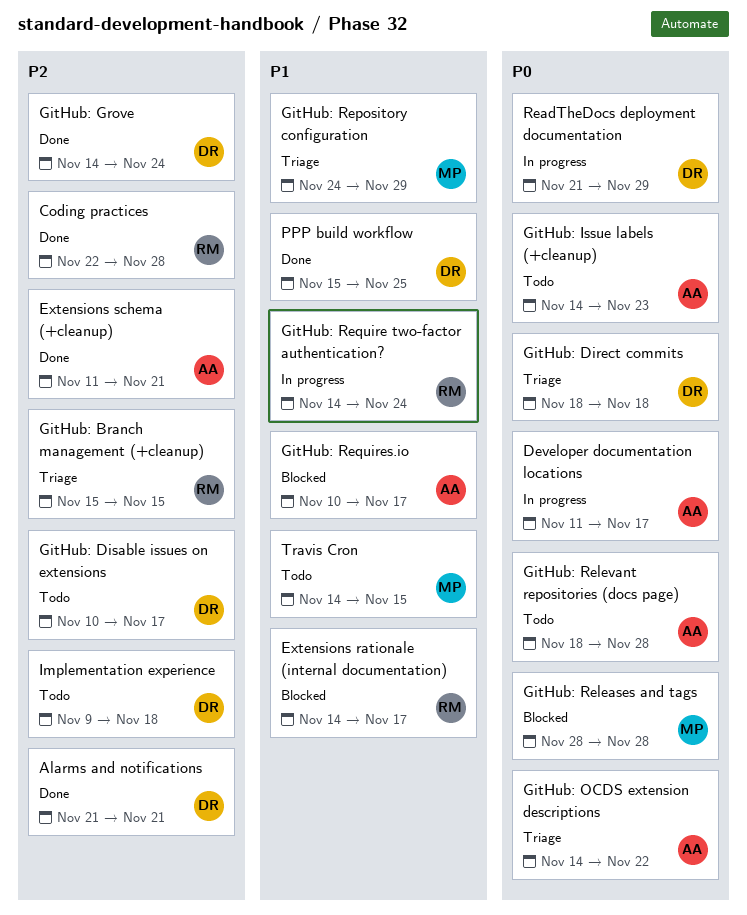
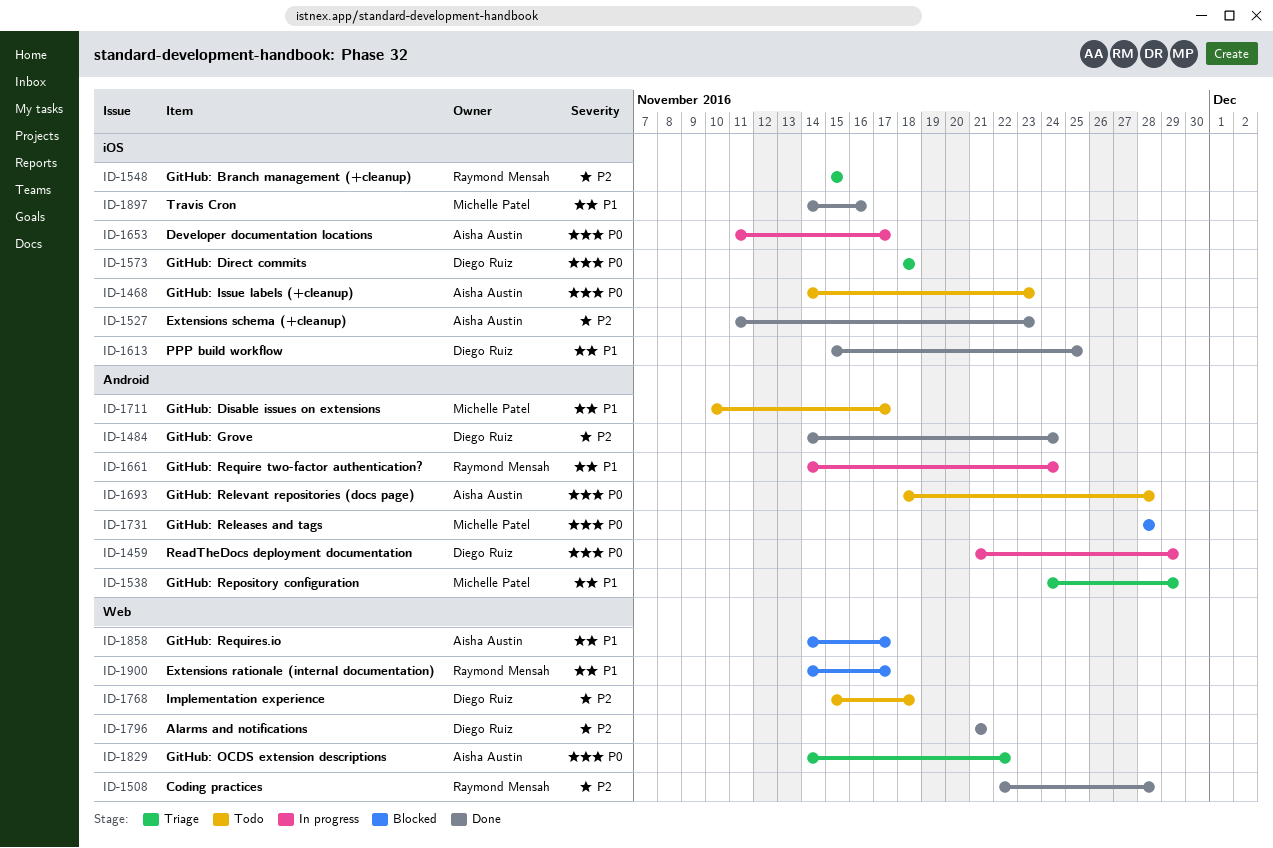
Extensions schema (+cleanup), due: Nov 21 -> Nov 23
GitHub: Disable issues on extensions, owner: Diego Ruiz -> Michelle Patel
GitHub: Disable issues on extensions, priority: P2 -> P1
GitHub: Requires.io, start: Nov 10 -> Nov 14
Implementation experience, start: Nov 9 -> Nov 15
Travis Cron, status: Todo -> Done
Travis Cron, due: Nov 15 -> Nov 16

